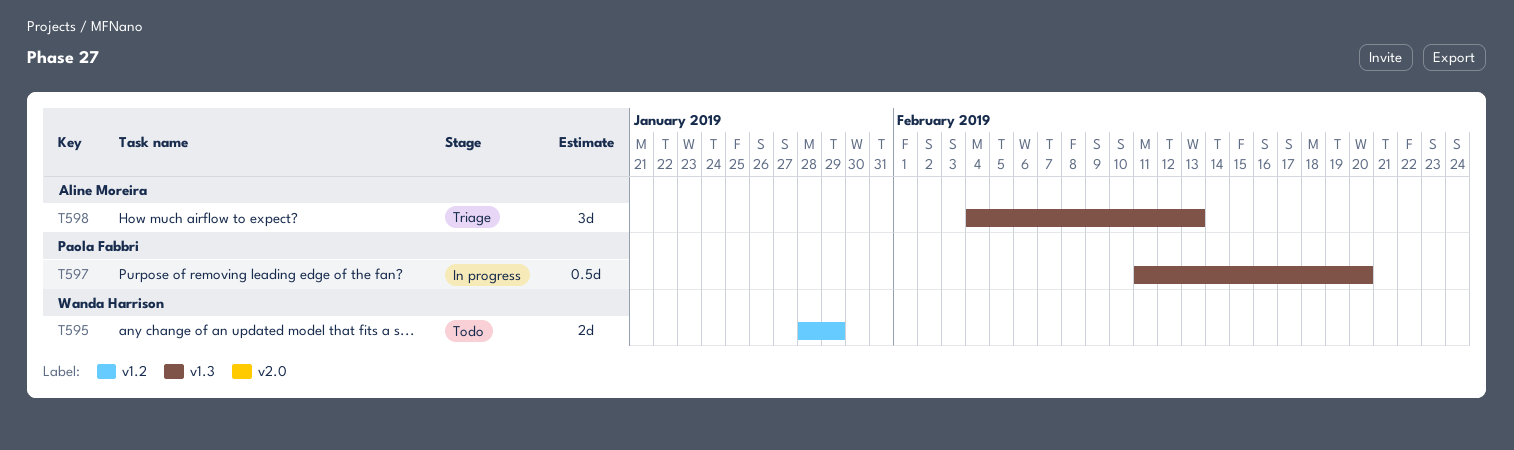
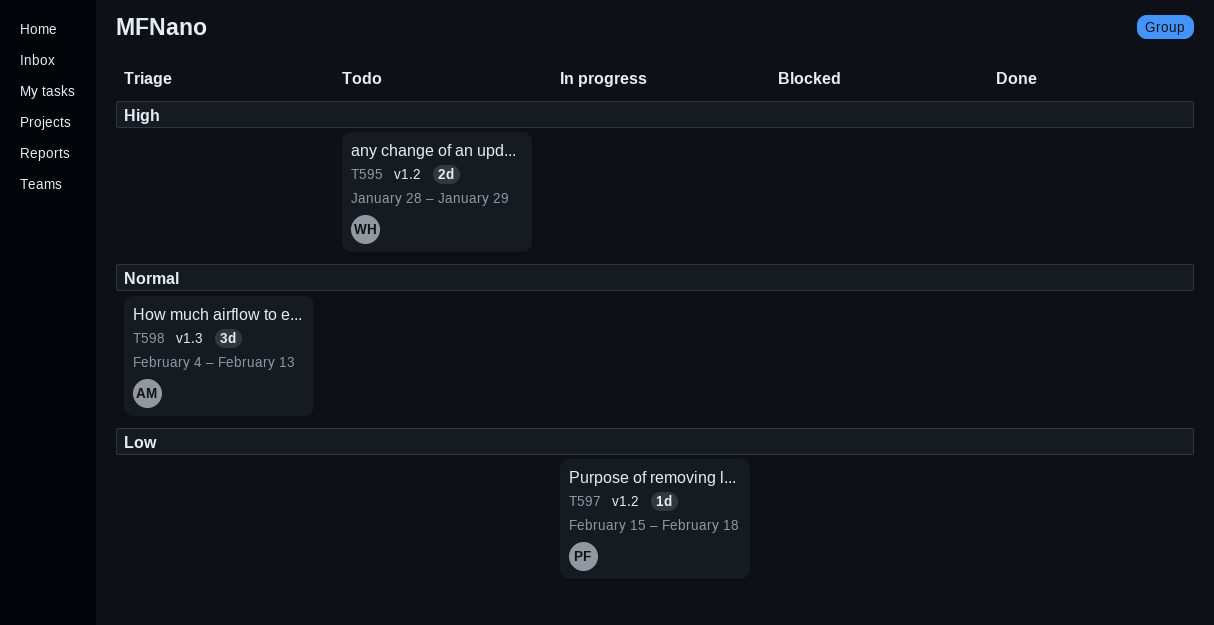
T597, label: v1.3 -> v1.2
T597, estimate: 0.5d -> 1d
T597, start: Feb 11 -> Feb 15
T597, due: Feb 20 -> Feb 18

